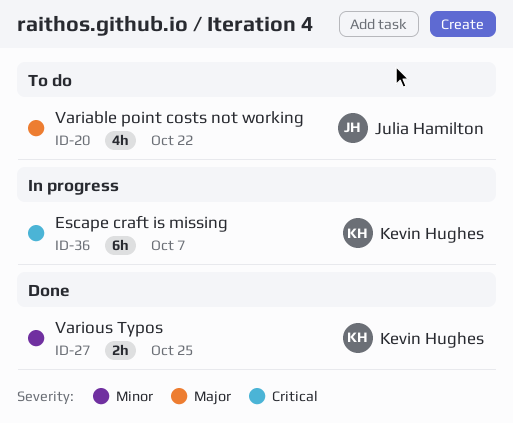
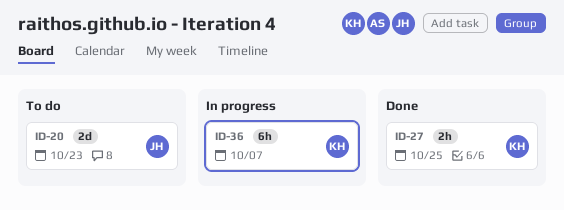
ID-20, estimate: 4h -> 2d
ID-20, due: Oct 22 -> Oct 23

